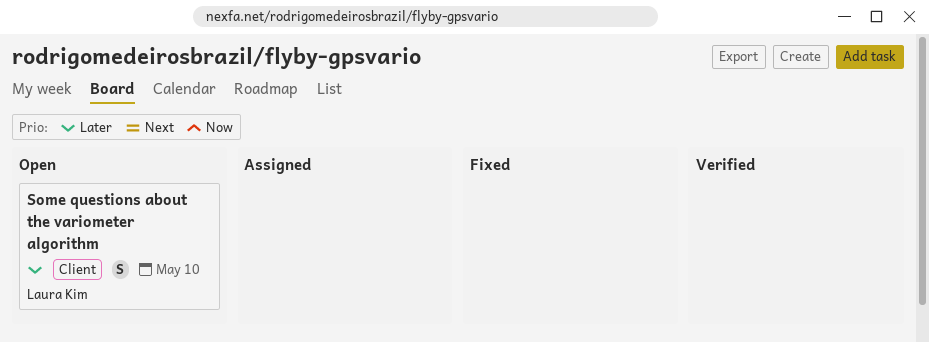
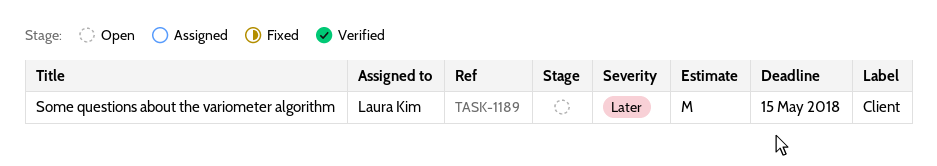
Some questions about the variometer algorithm, estimate: S -> M
Some questions about the variometer algorithm, due: May 10 -> May 15

